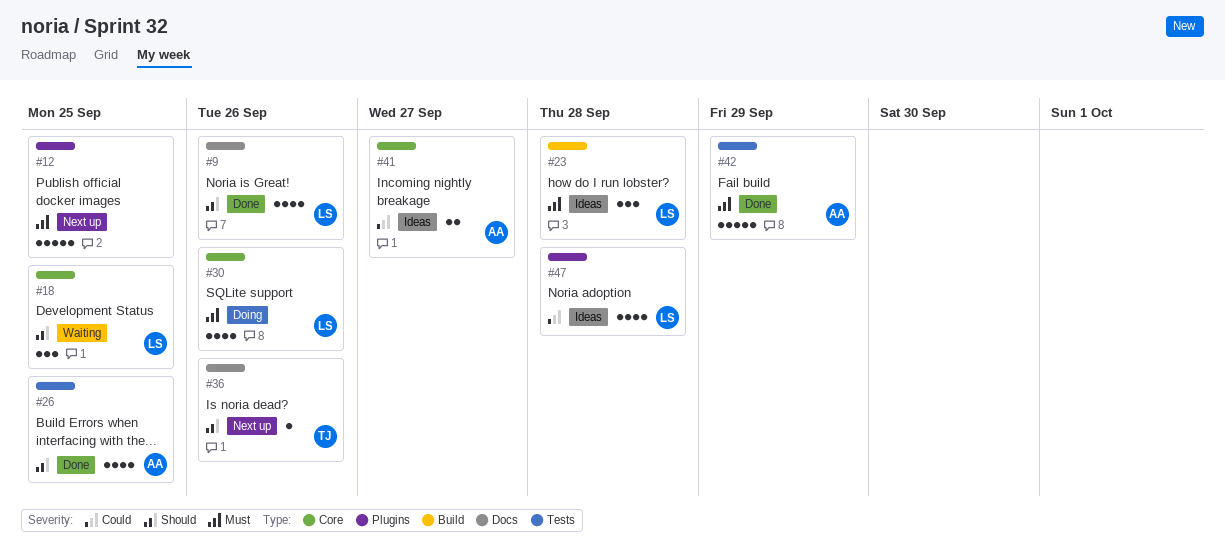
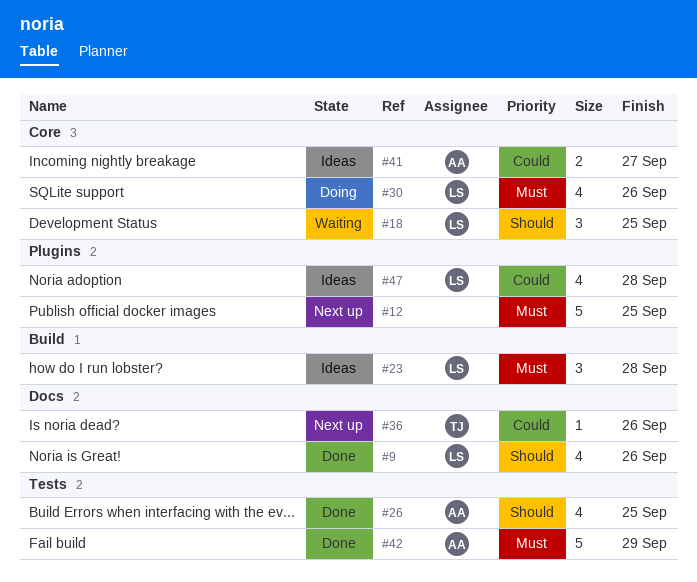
#36, priority: Should -> Could

